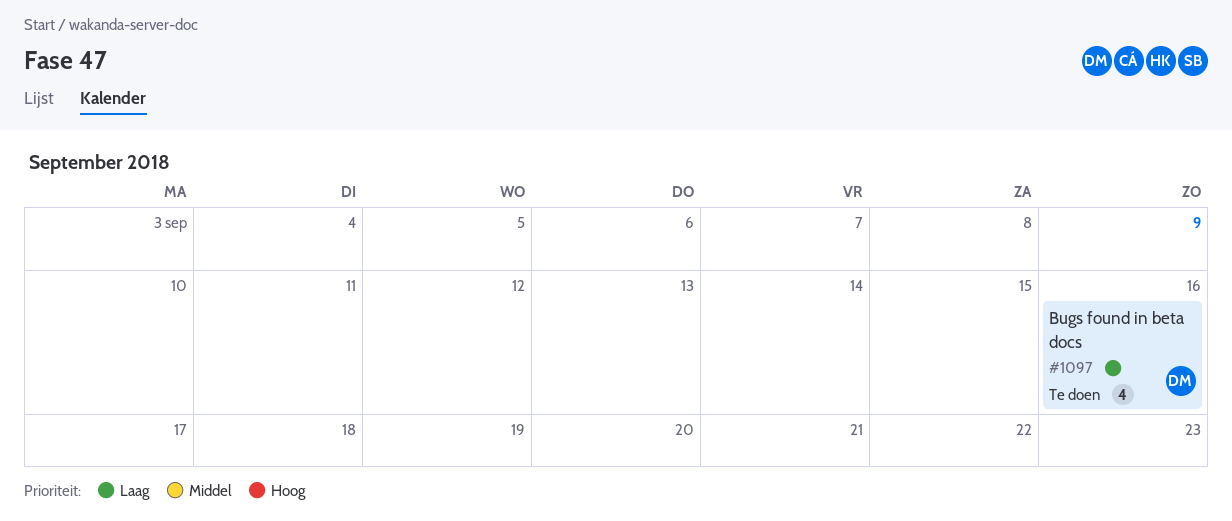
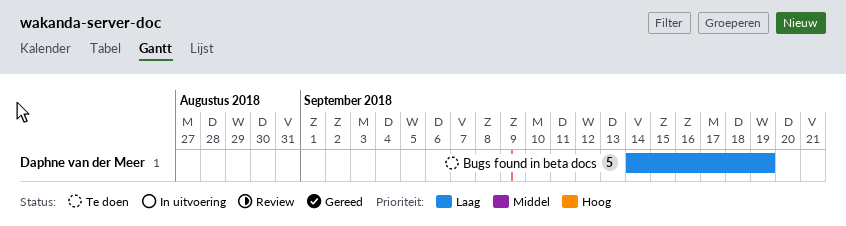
Bugs found in beta docs, estimate: 4 -> 5
Bugs found in beta docs, due: Sep 16 -> Sep 19

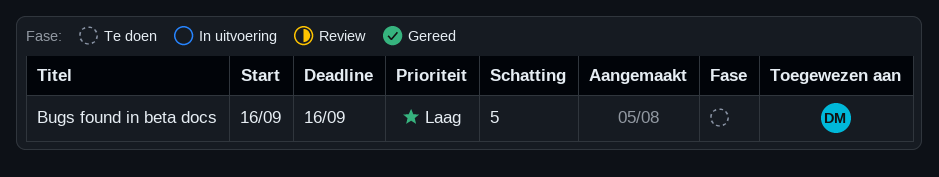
Bugs found in beta docs, start: Sep 14 -> Sep 16
Bugs found in beta docs, due: Sep 19 -> Sep 16

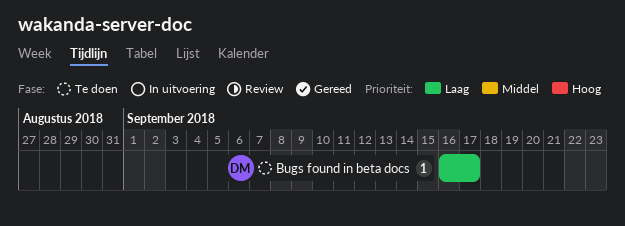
Bugs found in beta docs, estimate: 5 -> 1
Bugs found in beta docs, due: Sep 16 -> Sep 17

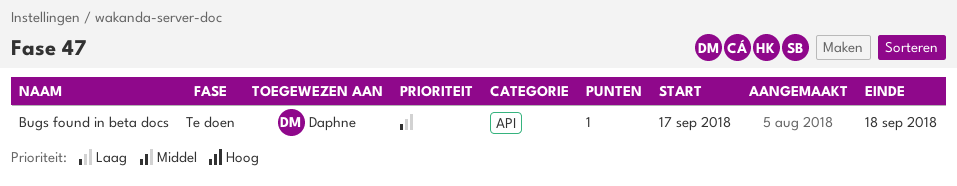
Bugs found in beta docs, start: Sep 16 -> Sep 17
Bugs found in beta docs, due: Sep 17 -> Sep 18

